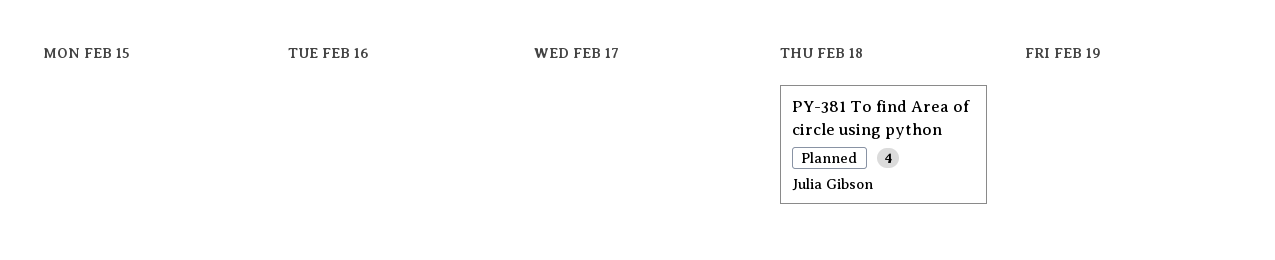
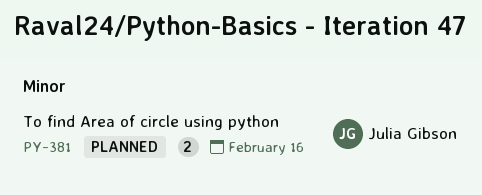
PY-381, estimate: 4 -> 2
PY-381, due: Feb 18 -> Feb 16

